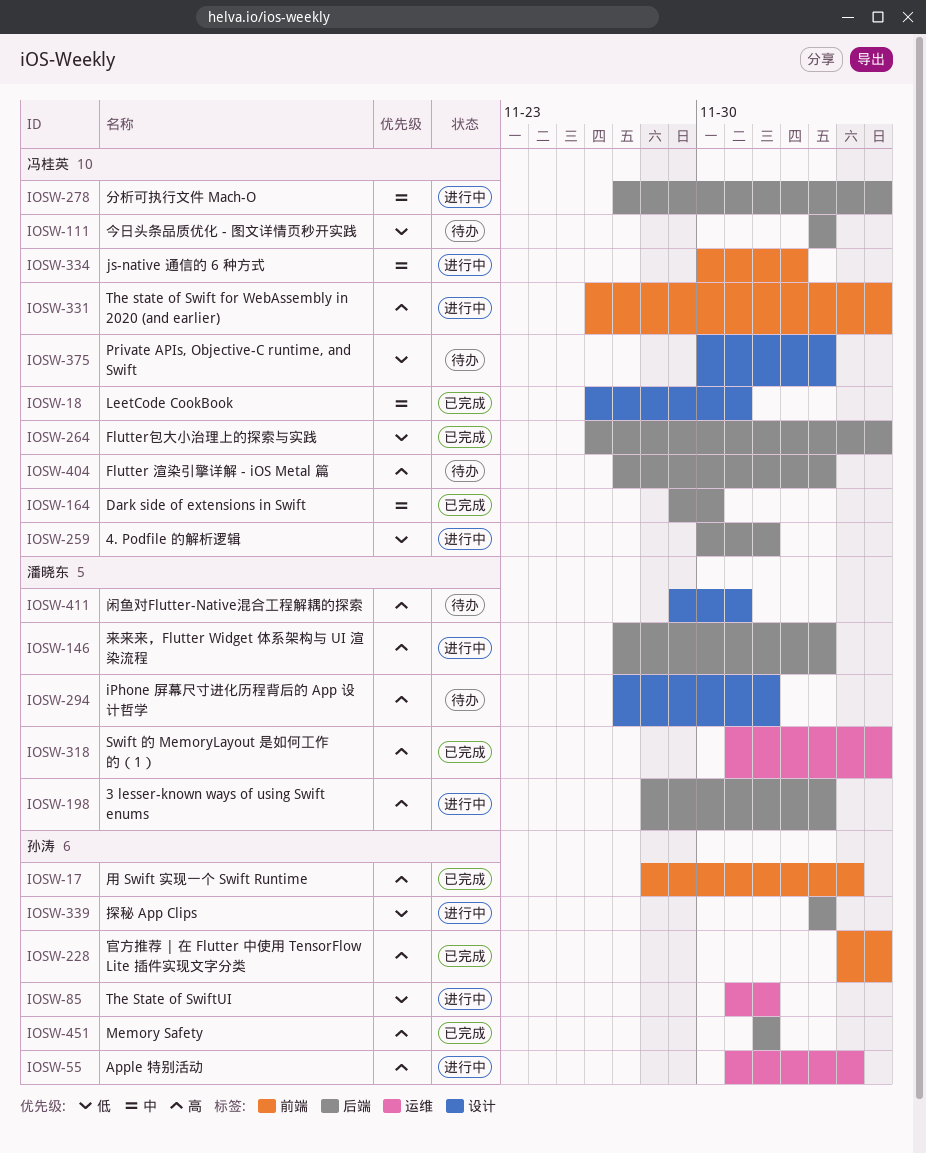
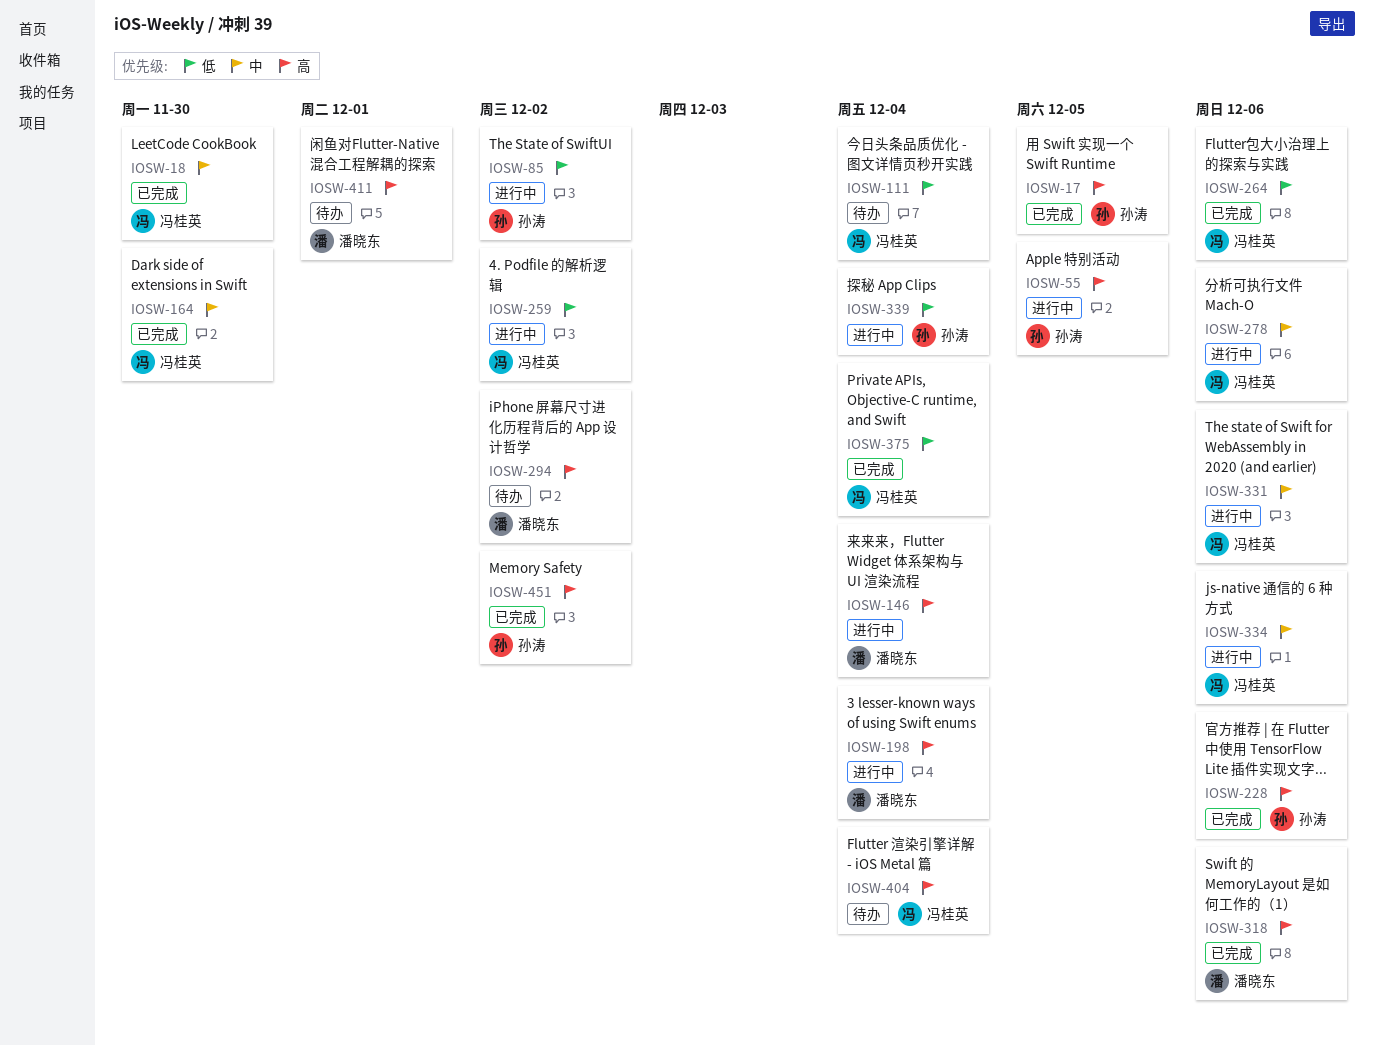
IOSW-18, due: Dec 1 -> Nov 30
IOSW-331, priority: 高 -> 中
IOSW-334, due: Dec 3 -> Dec 6
IOSW-375, status: 待办 -> 已完成

